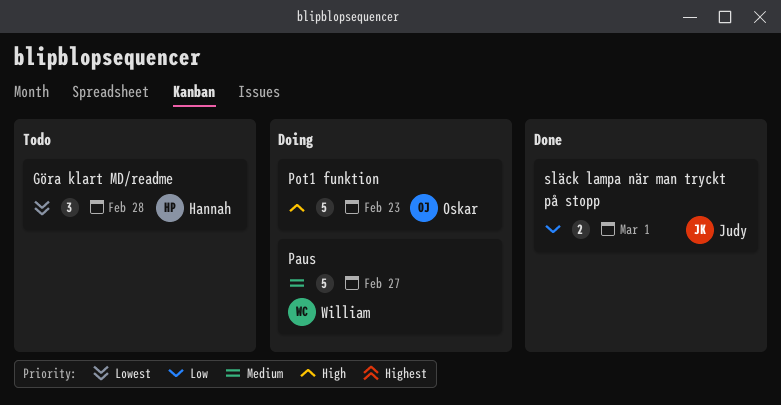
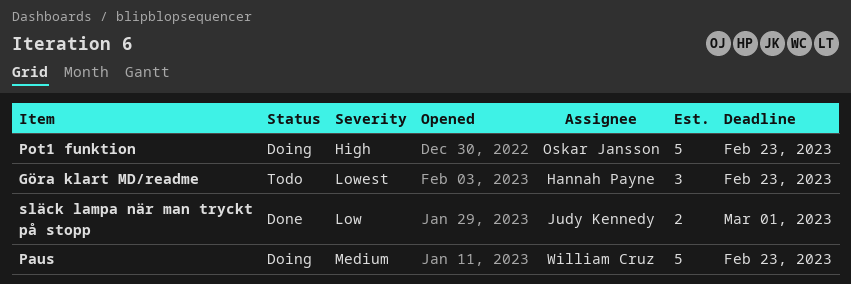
Göra klart MD/readme, due: Feb 28 -> Feb 23
Paus, due: Feb 27 -> Feb 23

